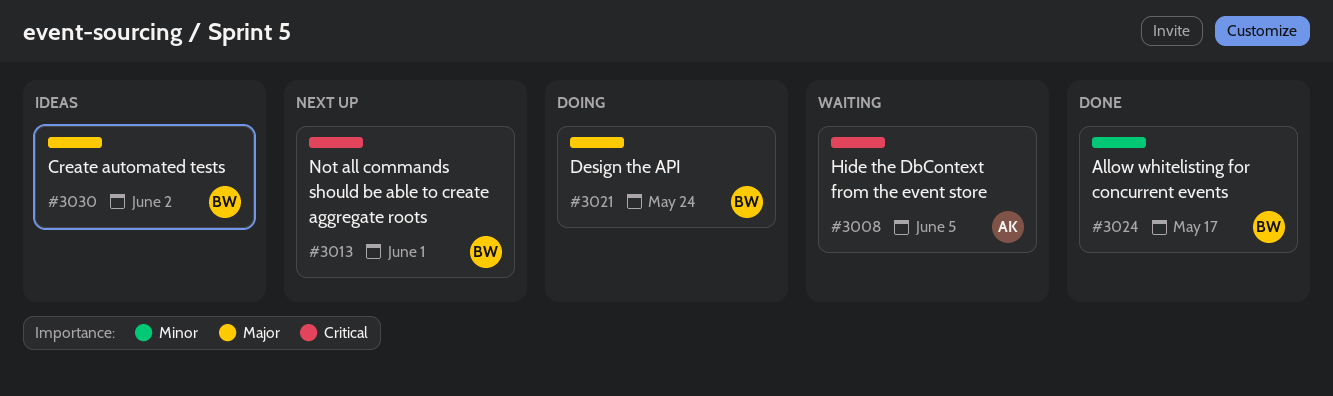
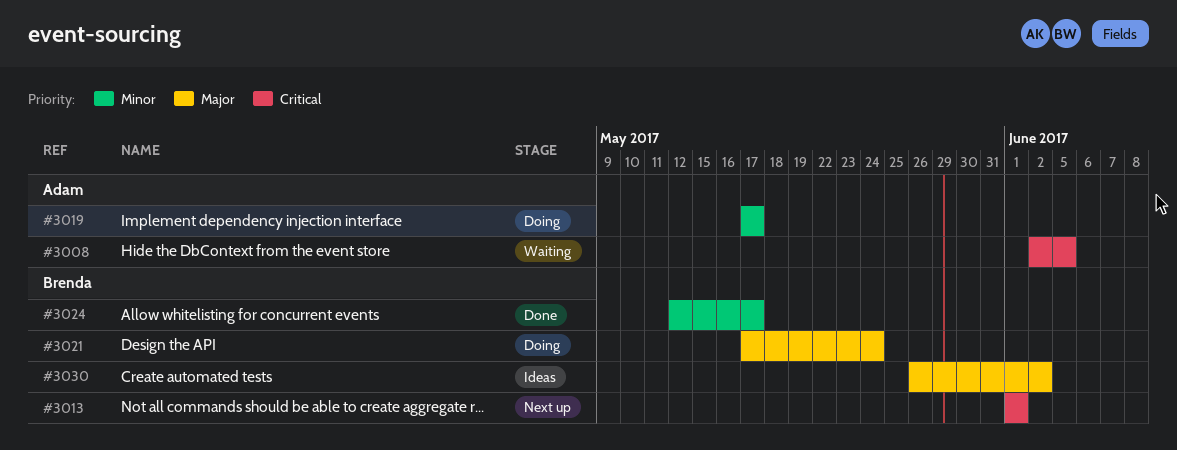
#3019: none -> present

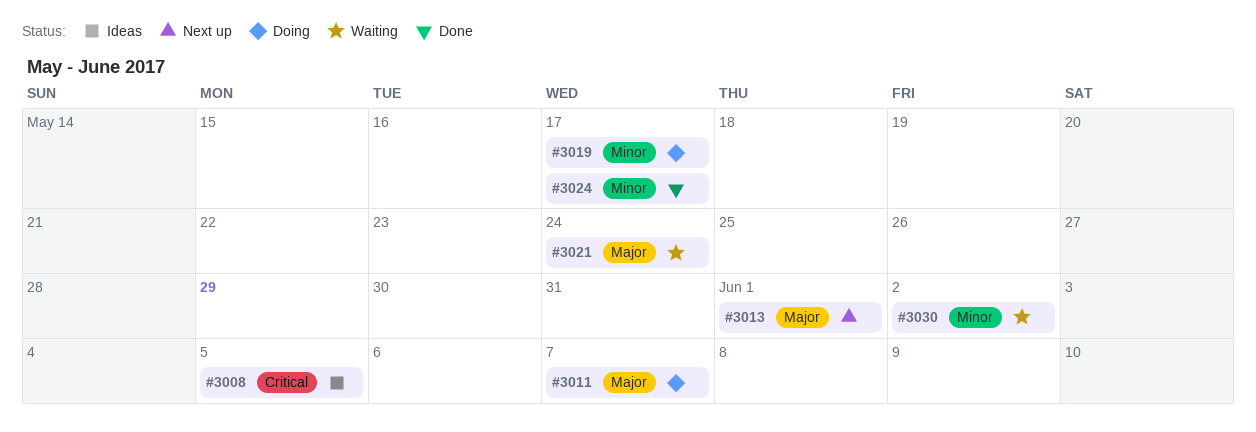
#3008, status: Waiting -> Ideas
#3011: none -> present
#3013, priority: Critical -> Major
#3021, status: Doing -> Waiting
#3030, status: Ideas -> Waiting
#3030, priority: Major -> Minor

